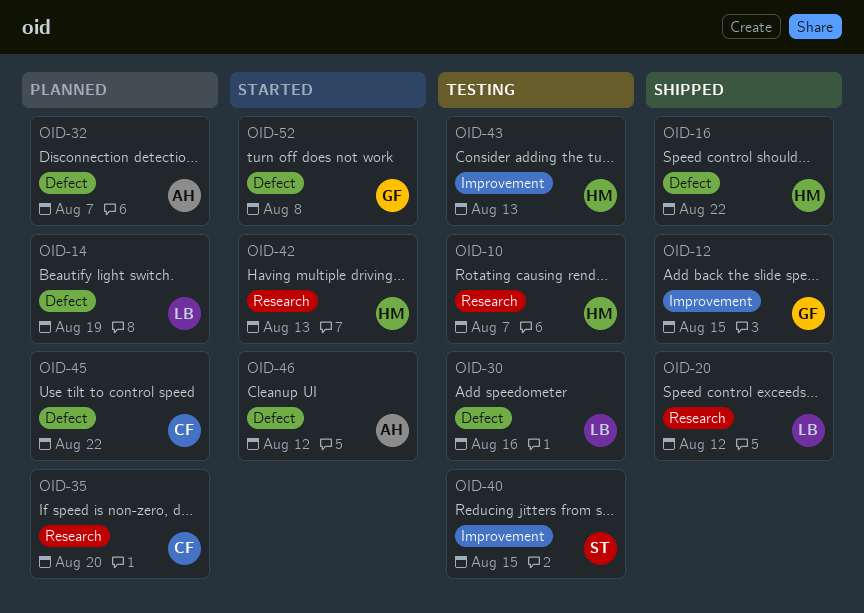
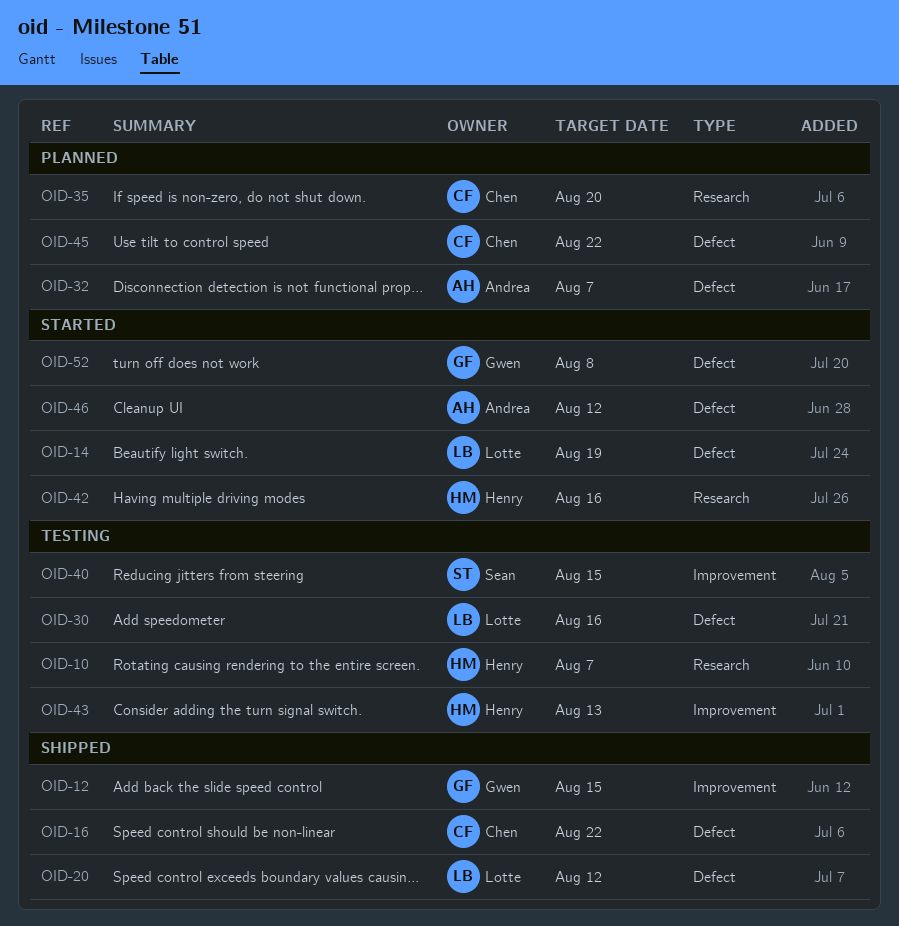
OID-14, status: Planned -> Started
OID-16, owner: Henry -> Chen
OID-20, label: Research -> Defect
OID-42, due: Aug 13 -> Aug 16

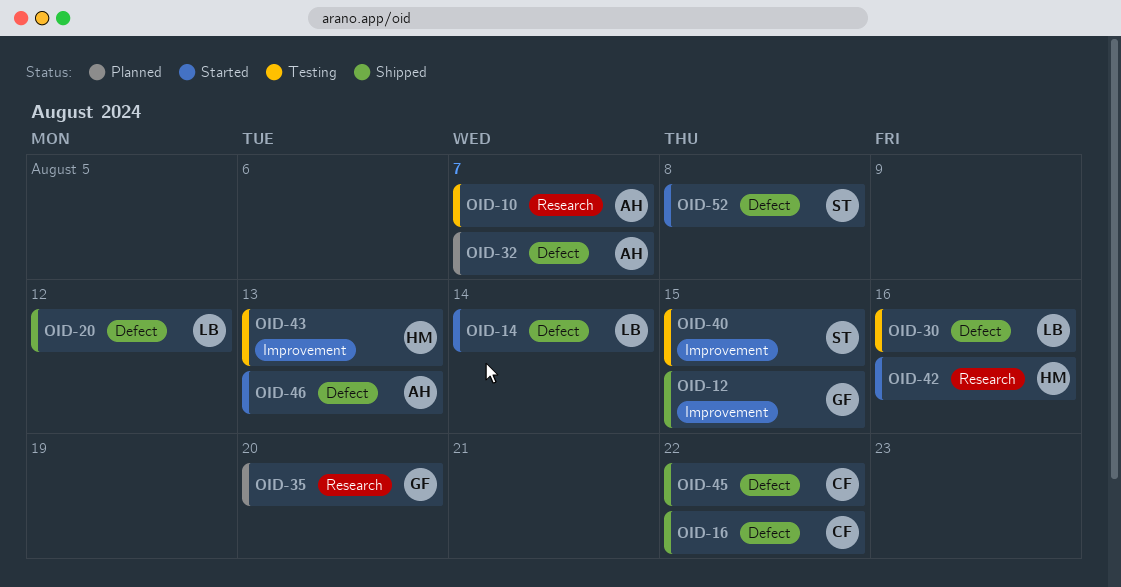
OID-10, owner: Henry -> Andrea
OID-14, due: Aug 19 -> Aug 14
OID-35, owner: Chen -> Gwen
OID-45, status: Planned -> Shipped
OID-46, due: Aug 12 -> Aug 13
OID-52, owner: Gwen -> Sean

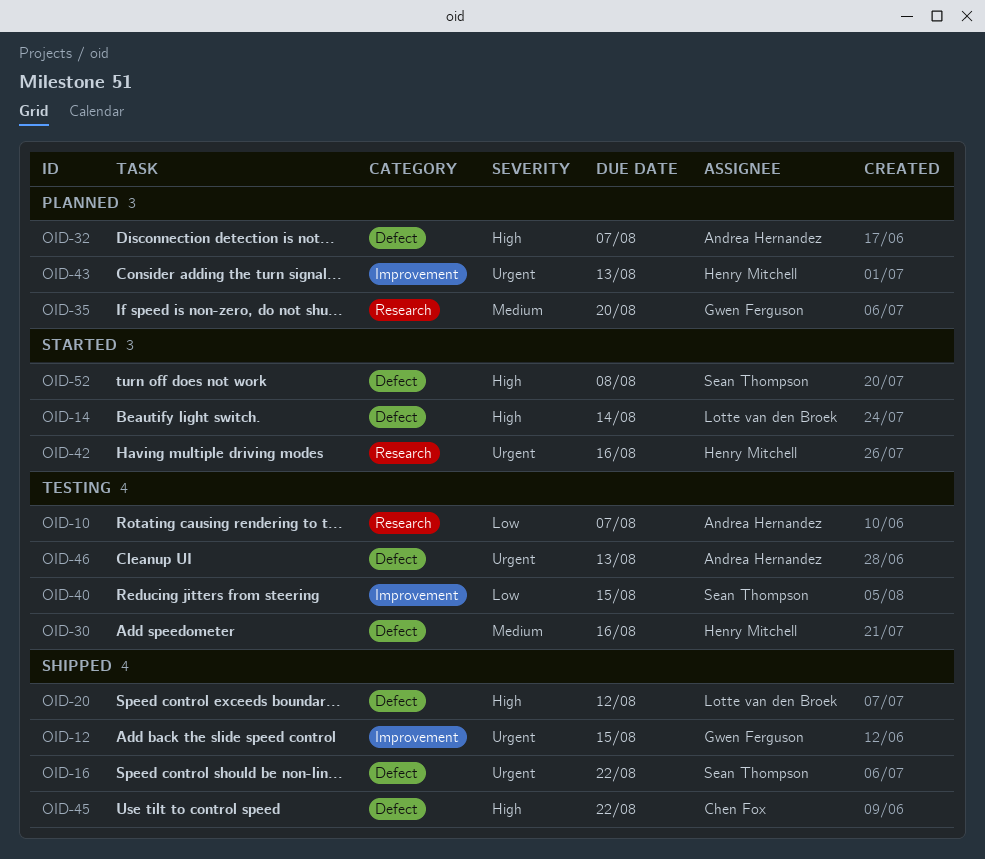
OID-16, owner: Chen Fox -> Sean Thompson
OID-30, owner: Lotte van den Broek -> Henry Mitchell
OID-43, status: Testing -> Planned
OID-46, status: Started -> Testing

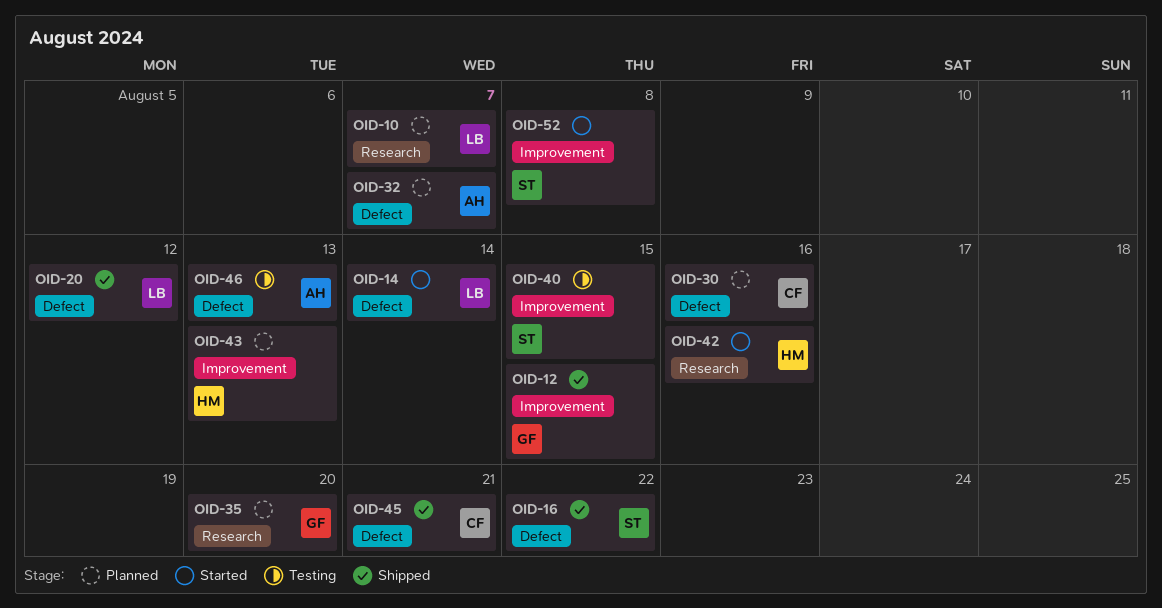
OID-10, status: Testing -> Planned
OID-10, owner: Andrea Hernandez -> Lotte van den Broek
OID-30, status: Testing -> Planned
OID-30, owner: Henry Mitchell -> Chen Fox
OID-45, due: Aug 22 -> Aug 21
OID-52, label: Defect -> Improvement

